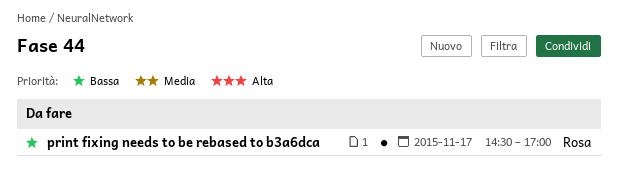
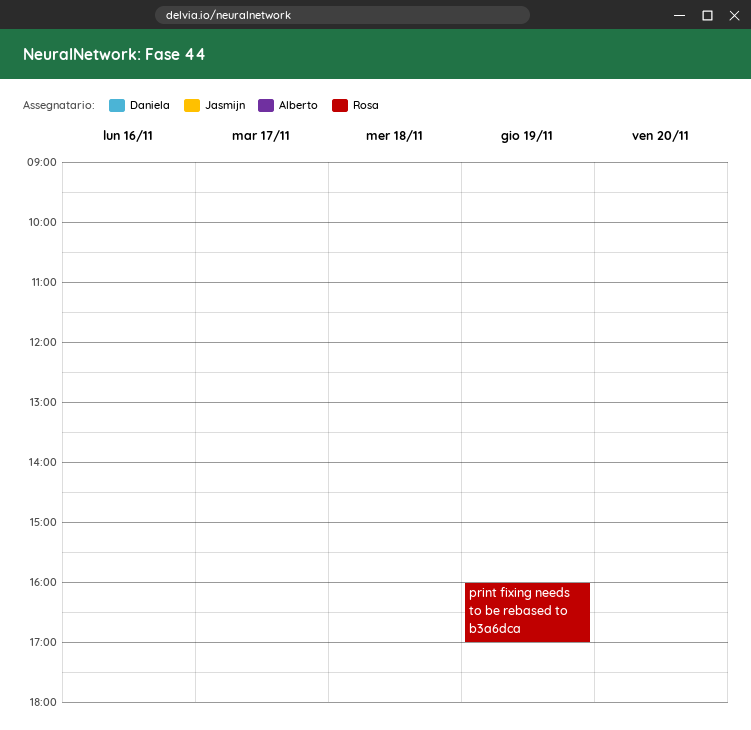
print fixing needs to be rebased to b3a6dca, day: Nov 17 -> Nov 19
print fixing needs to be rebased to b3a6dca, begins: 14:30 -> 16:00

